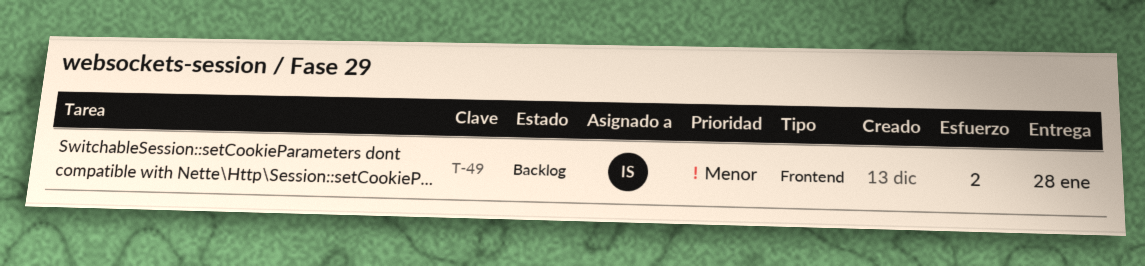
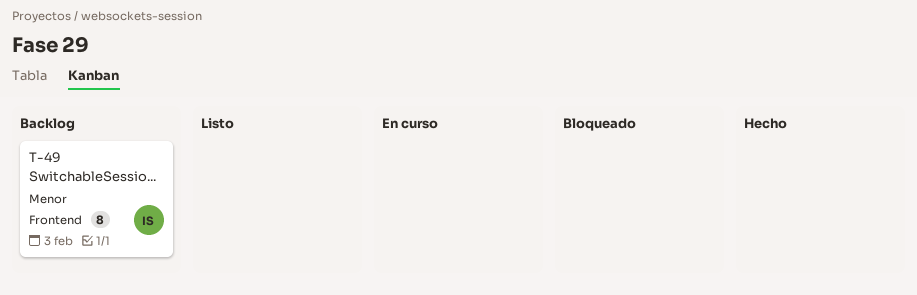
T-49, estimate: 2 -> 8
T-49, due: Jan 28 -> Feb 3

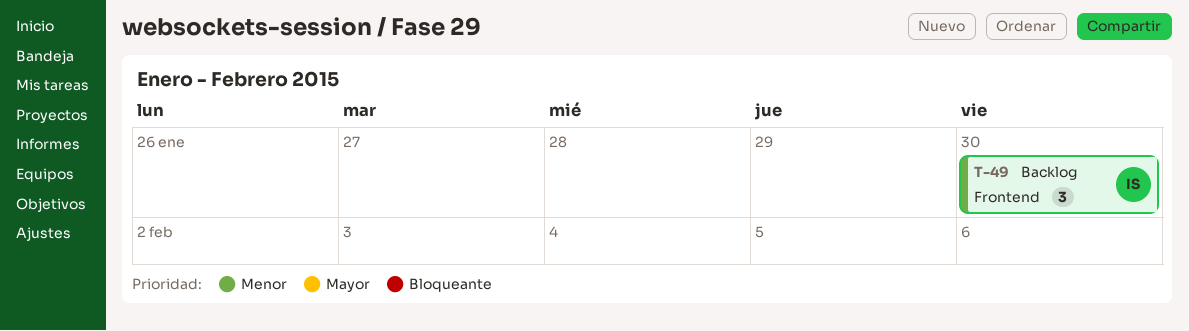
T-49, estimate: 8 -> 3
T-49, due: Feb 3 -> Jan 30

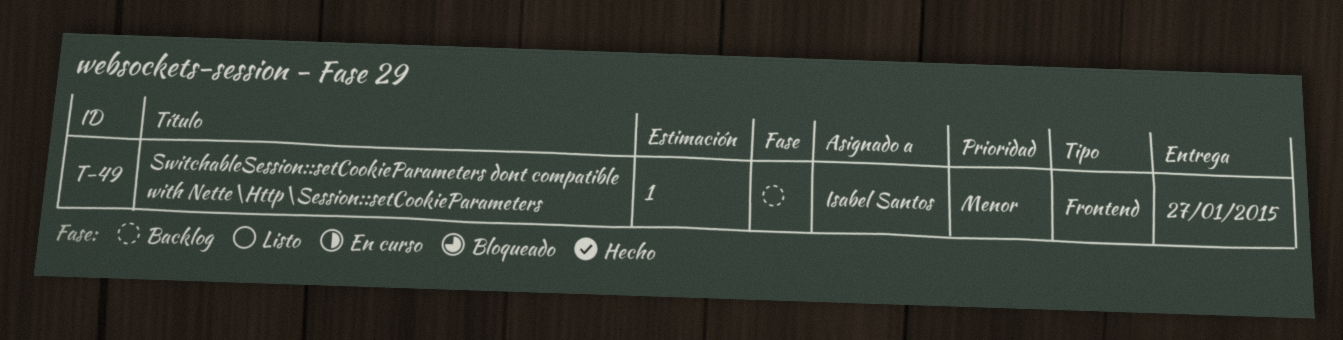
T-49, estimate: 3 -> 1
T-49, due: Jan 30 -> Jan 27

